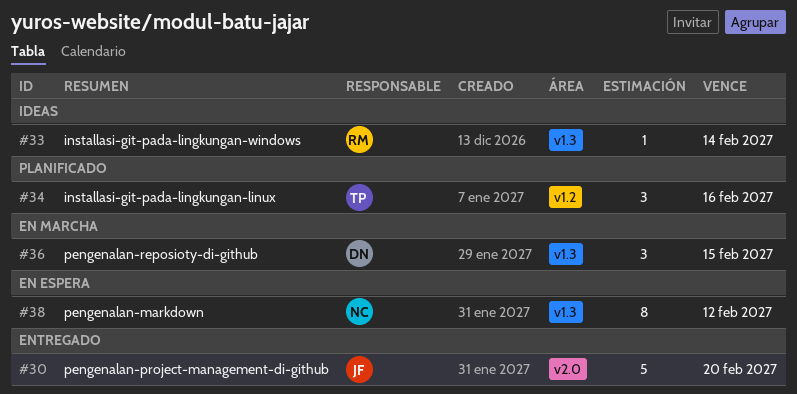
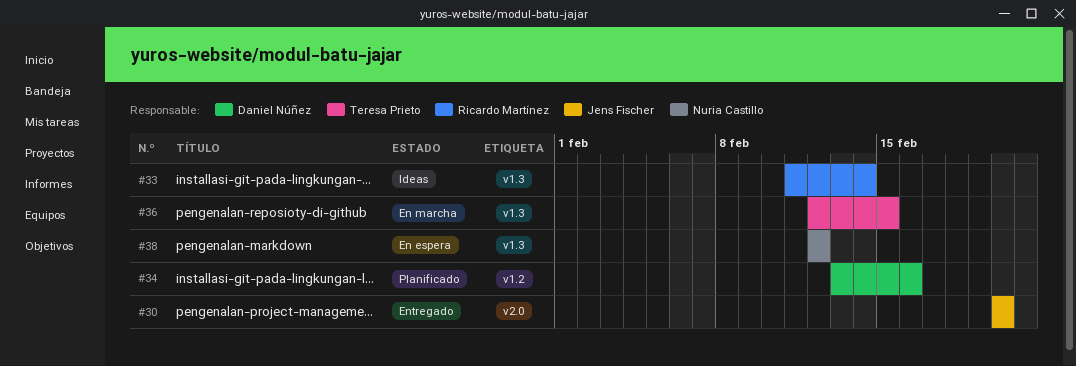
#34, owner: Teresa Prieto -> Daniel Núñez
#36, owner: Daniel Núñez -> Teresa Prieto

